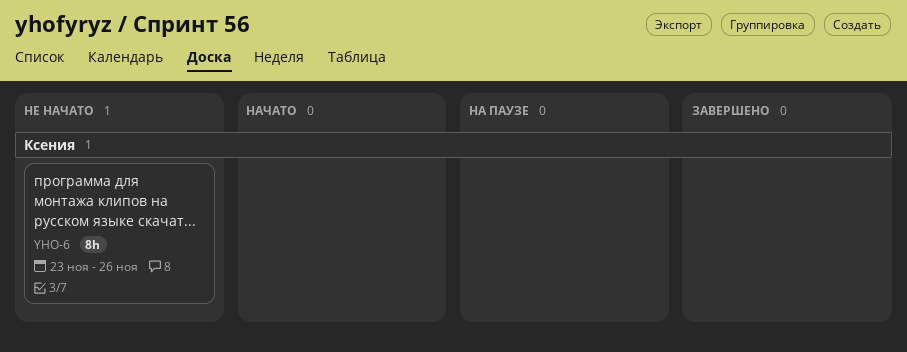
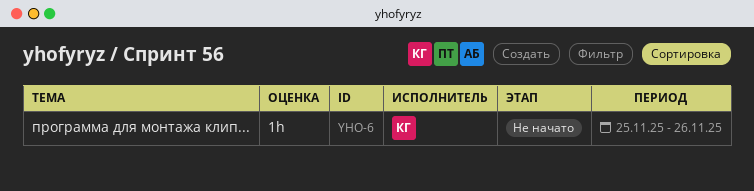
YHO-6, estimate: 8h -> 1h
YHO-6, start: Nov 23 -> Nov 25

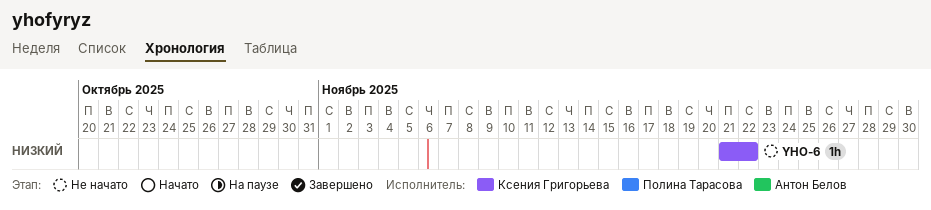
YHO-6, start: Nov 25 -> Nov 21
YHO-6, due: Nov 26 -> Nov 22

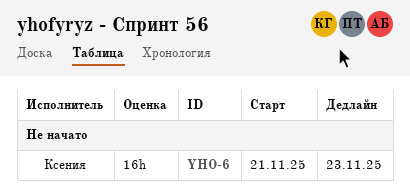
YHO-6, estimate: 1h -> 16h
YHO-6, due: Nov 22 -> Nov 23

